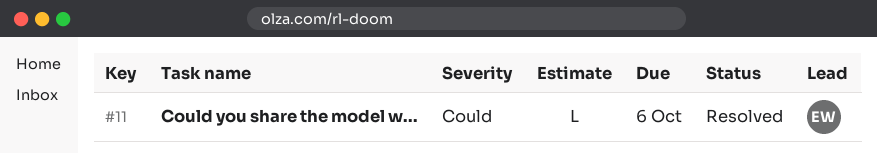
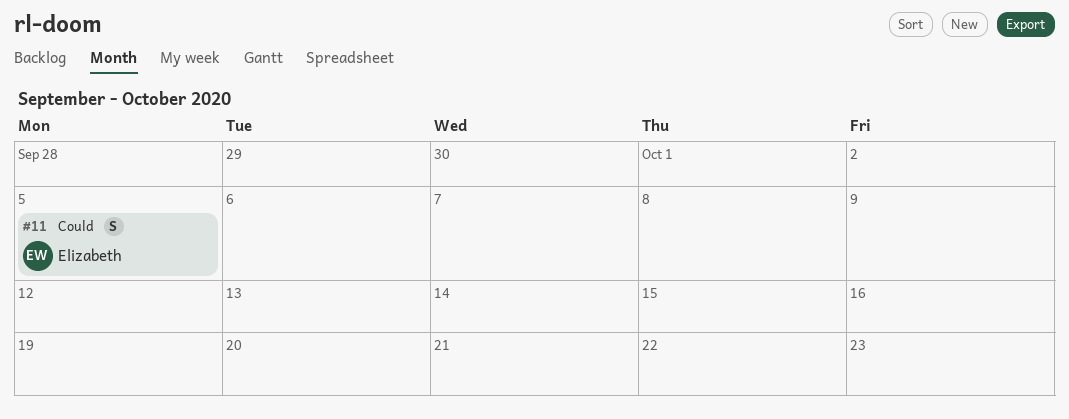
#11, estimate: L -> S
#11, due: Oct 6 -> Oct 5

